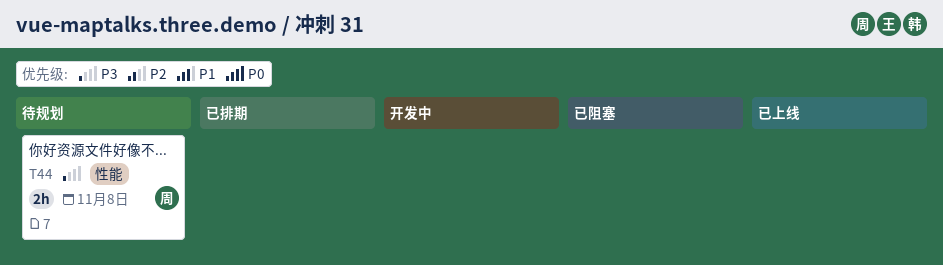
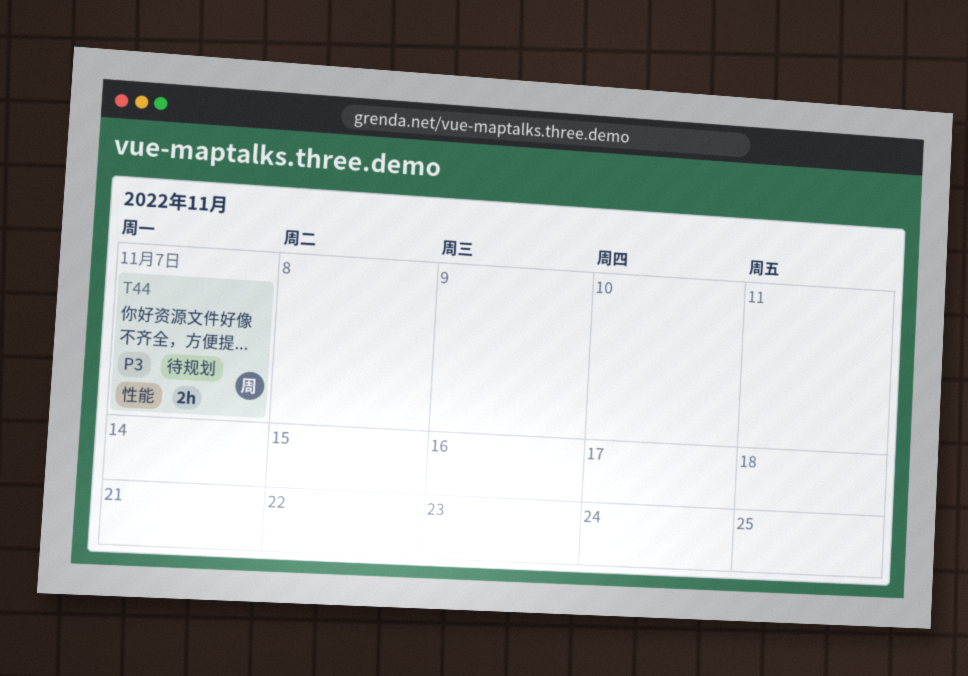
T44, due: Nov 8 -> Nov 7

